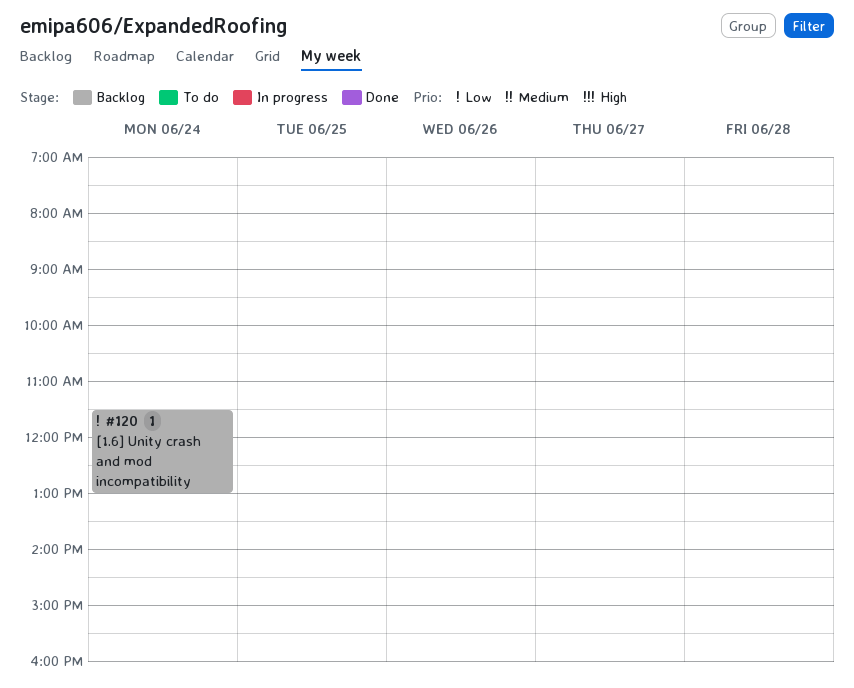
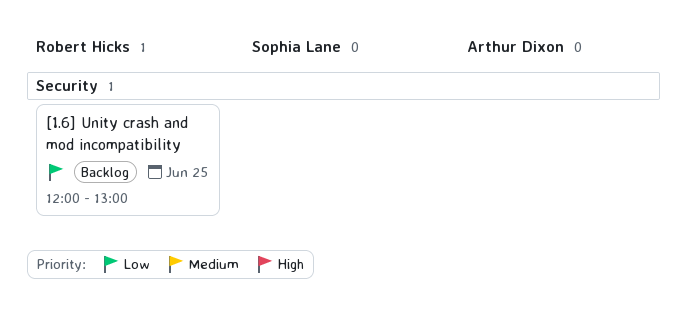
[1.6] Unity crash and mod incompatibility, day: Jun 24 -> Jun 25
[1.6] Unity crash and mod incompatibility, begins: 11:30 -> 12:00

